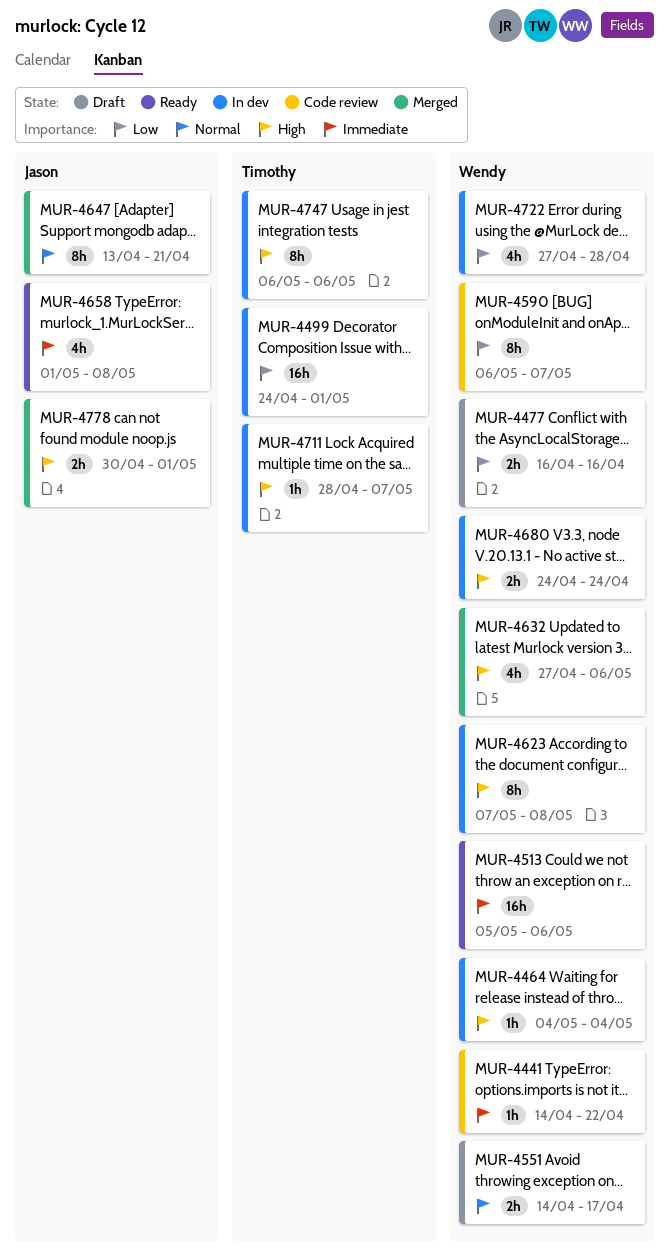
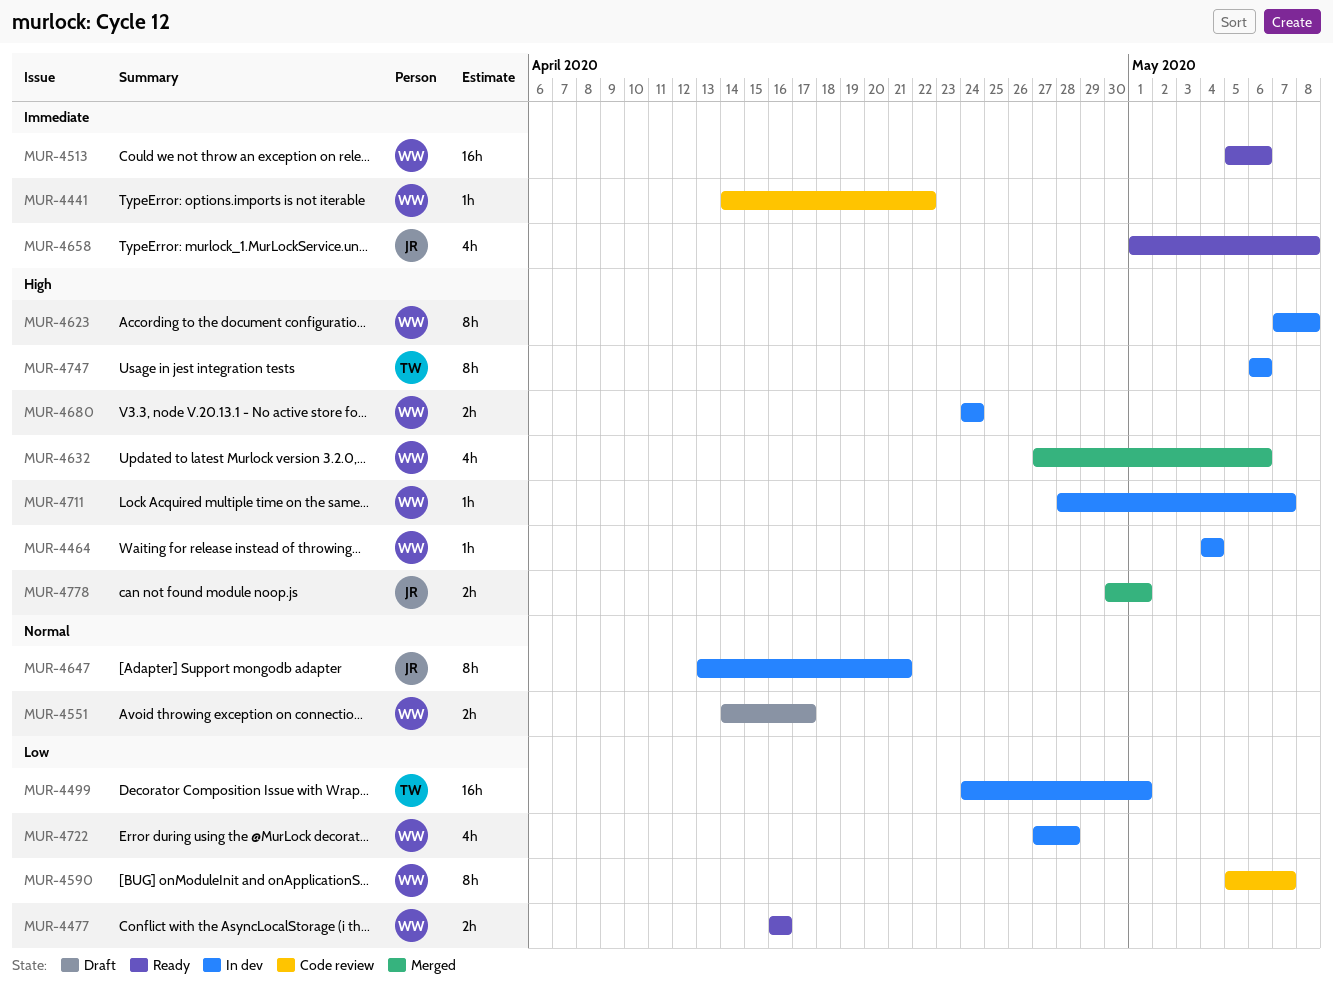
MUR-4477, status: Draft -> Ready
MUR-4590, start: May 6 -> May 5
MUR-4647, status: Merged -> In dev
MUR-4711, owner: Timothy -> Wendy

